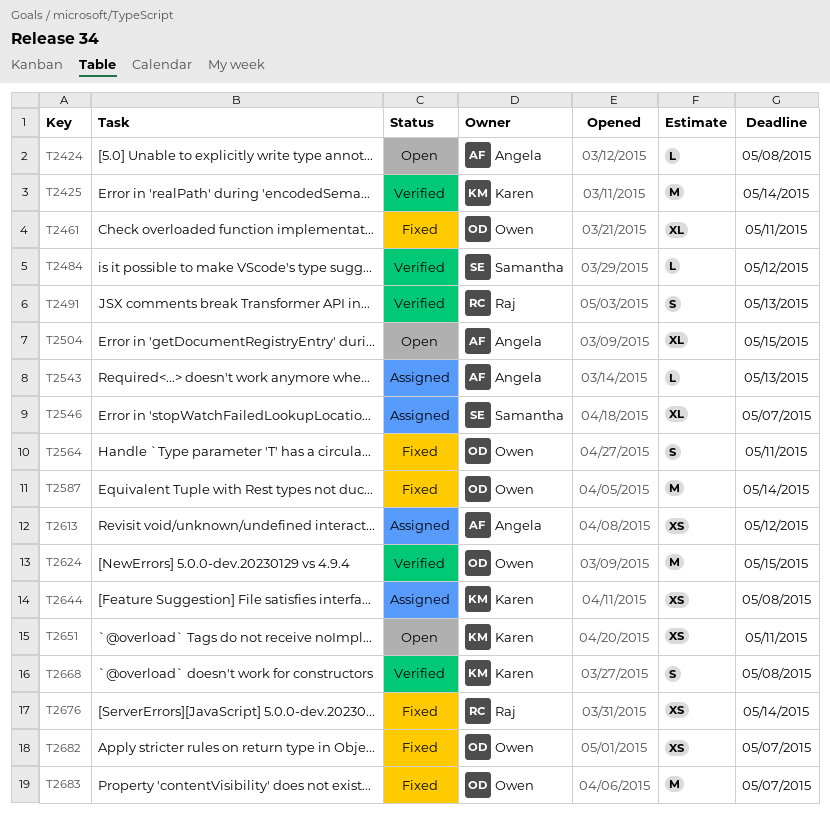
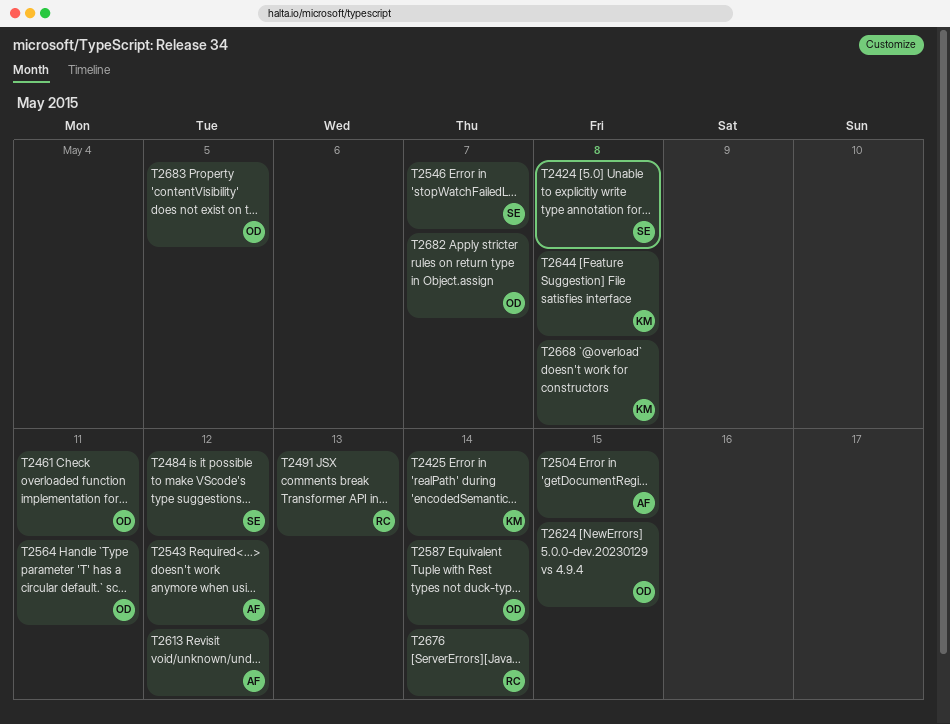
T2424, owner: Angela -> Samantha
T2543, due: May 13 -> May 12
T2651: present -> none
T2683, due: May 7 -> May 5

